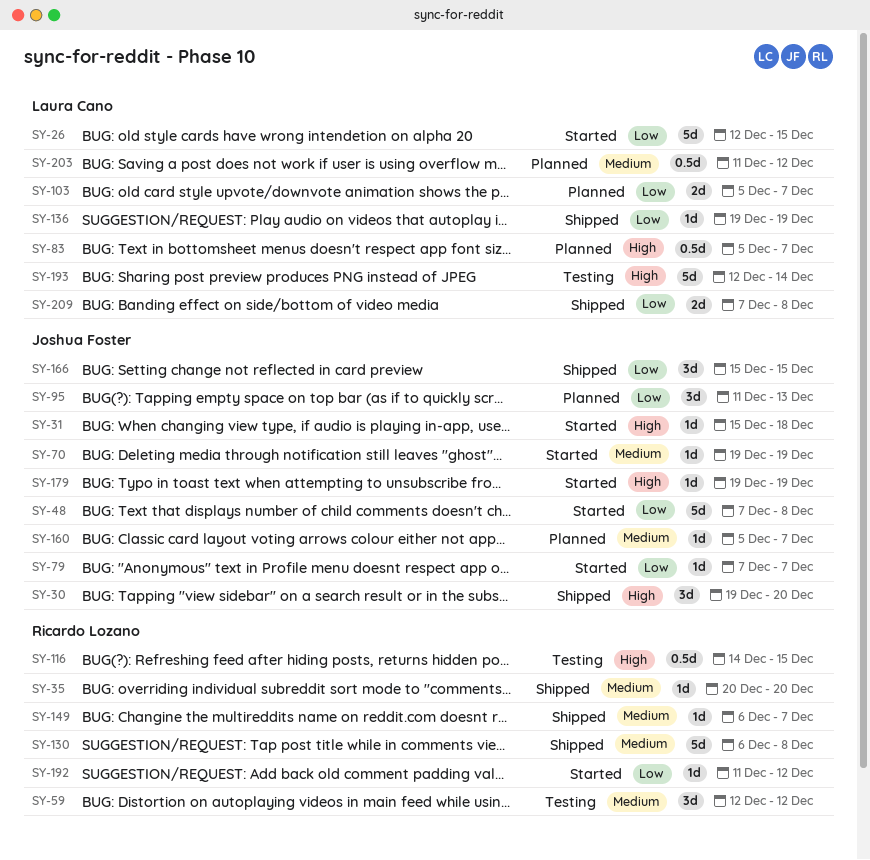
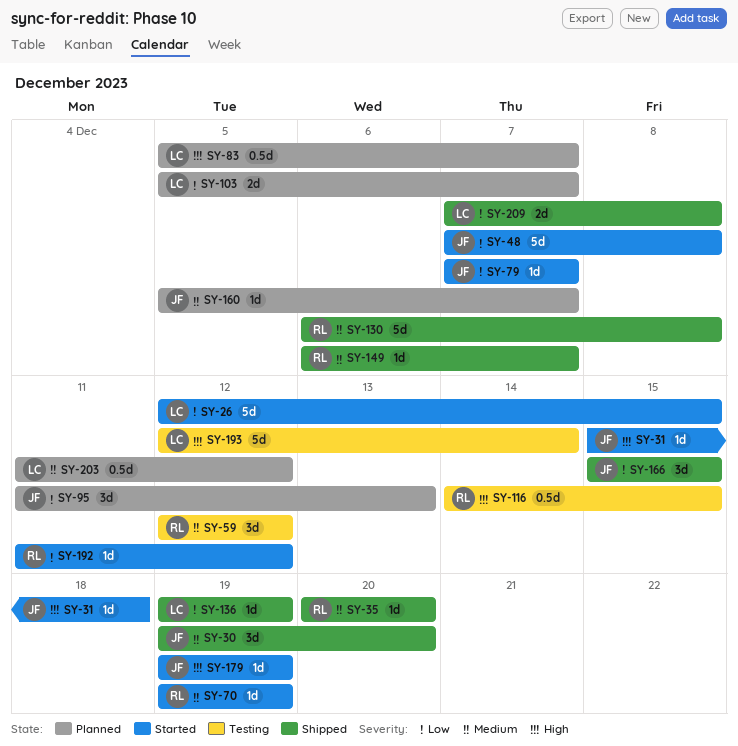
SY-30, priority: High -> Medium
SY-70, owner: Joshua Foster -> Ricardo Lozano

